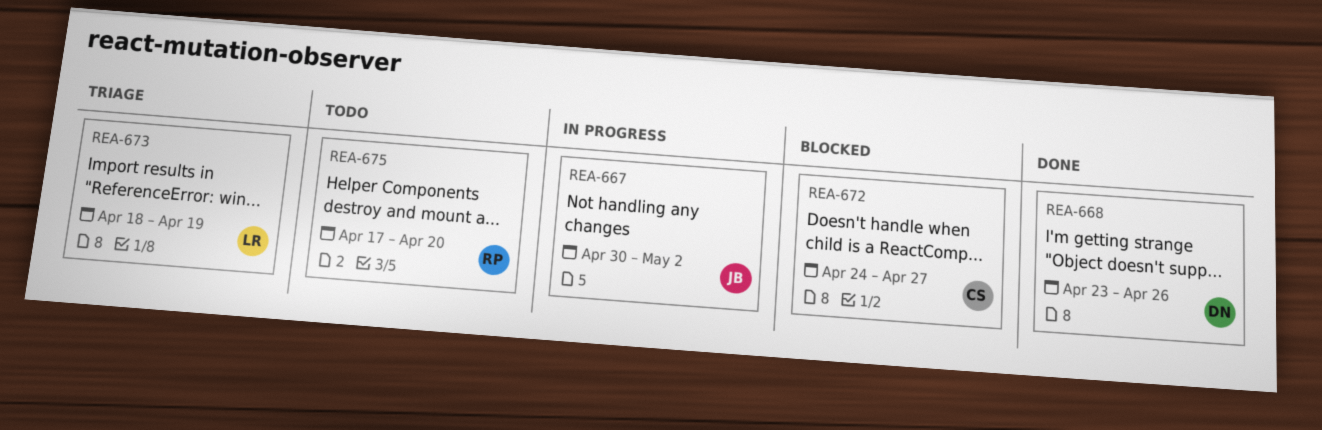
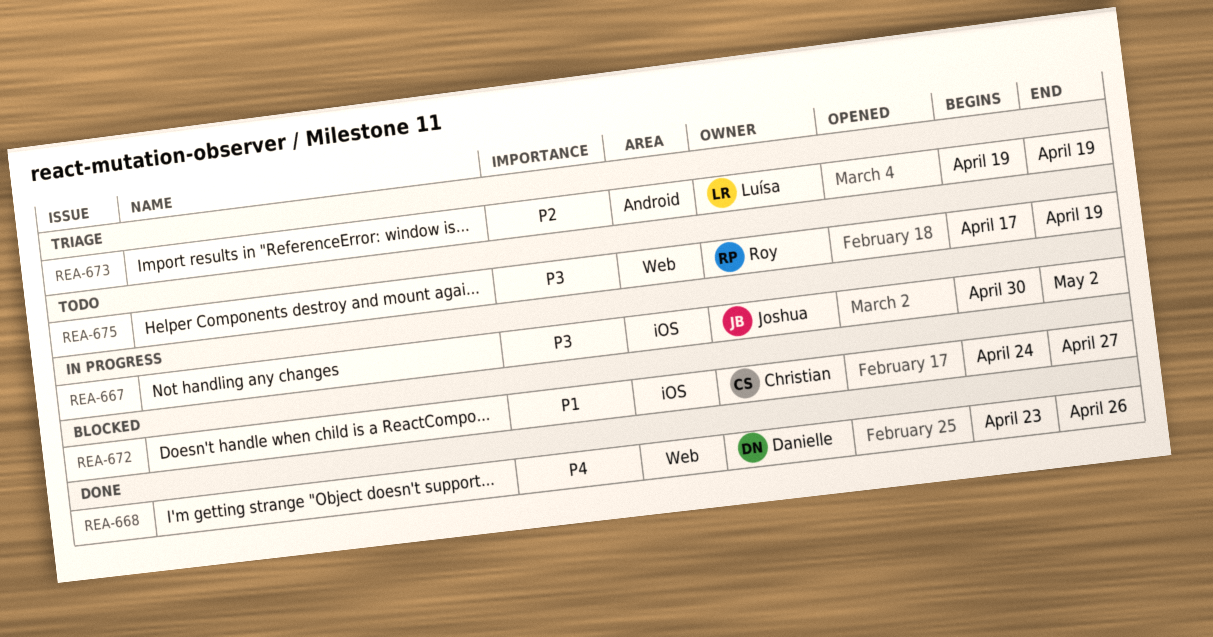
REA-673, start: Apr 18 -> Apr 19
REA-675, due: Apr 20 -> Apr 19

